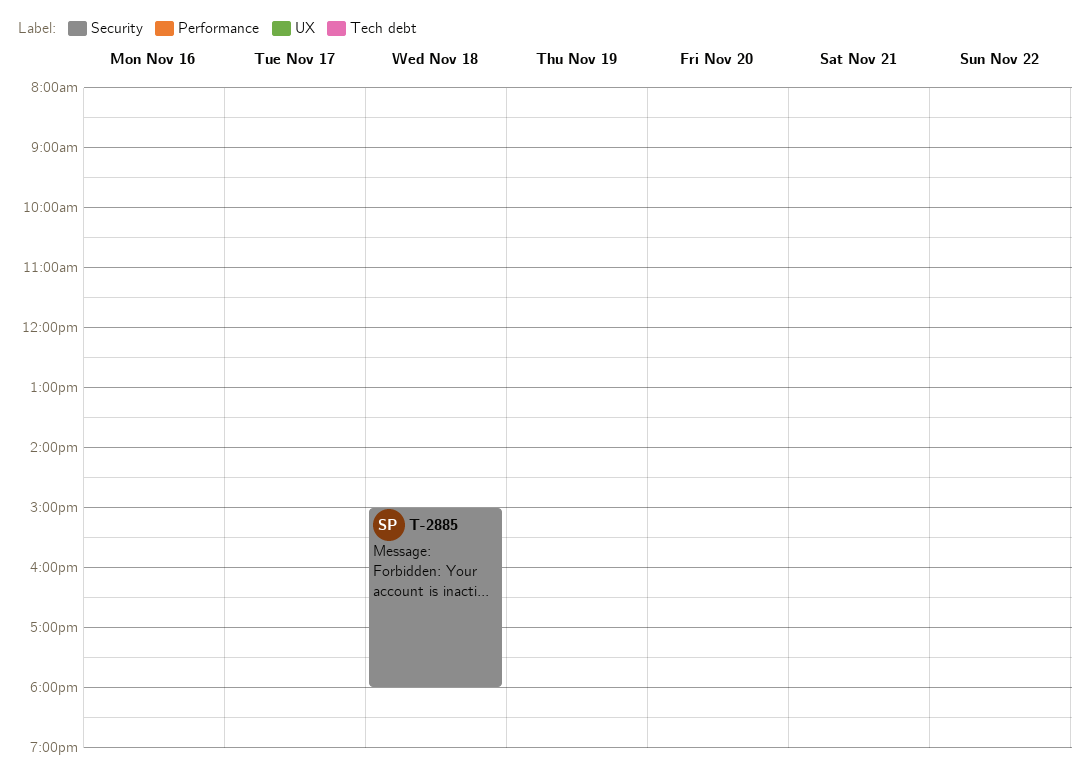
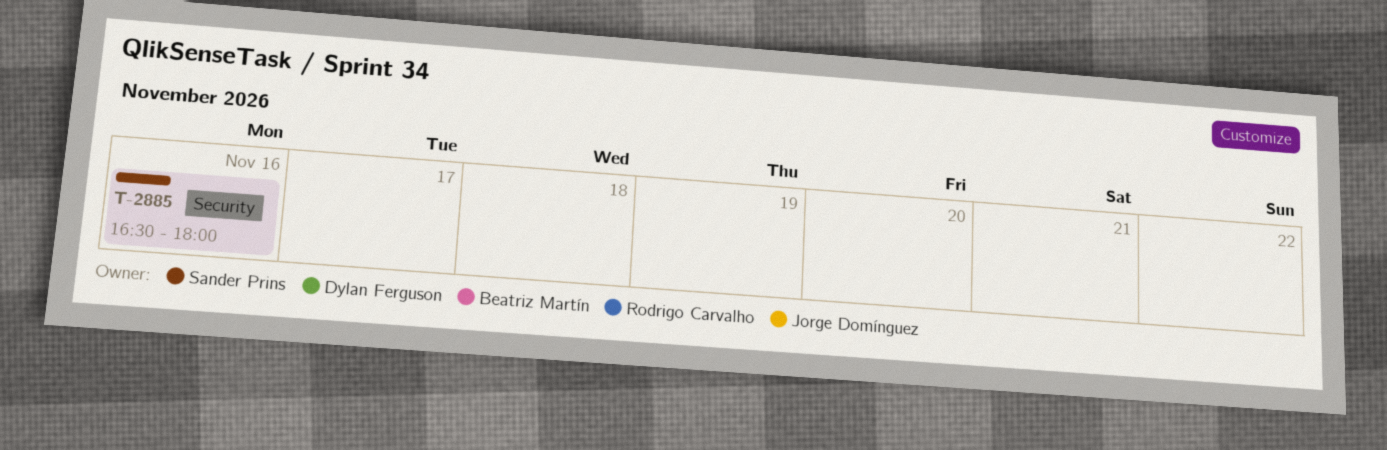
T-2885, day: Nov 18 -> Nov 16
T-2885, begins: 15:00 -> 16:30

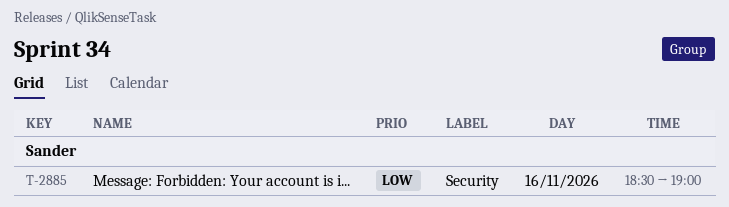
T-2885, begins: 16:30 -> 18:30
T-2885, ends: 18:00 -> 19:00

